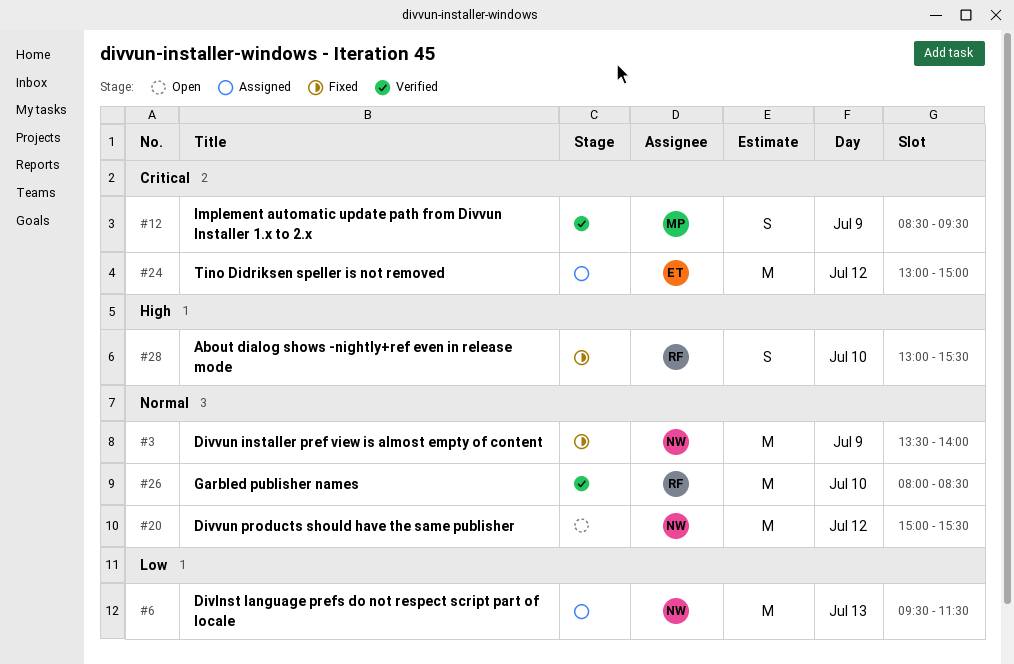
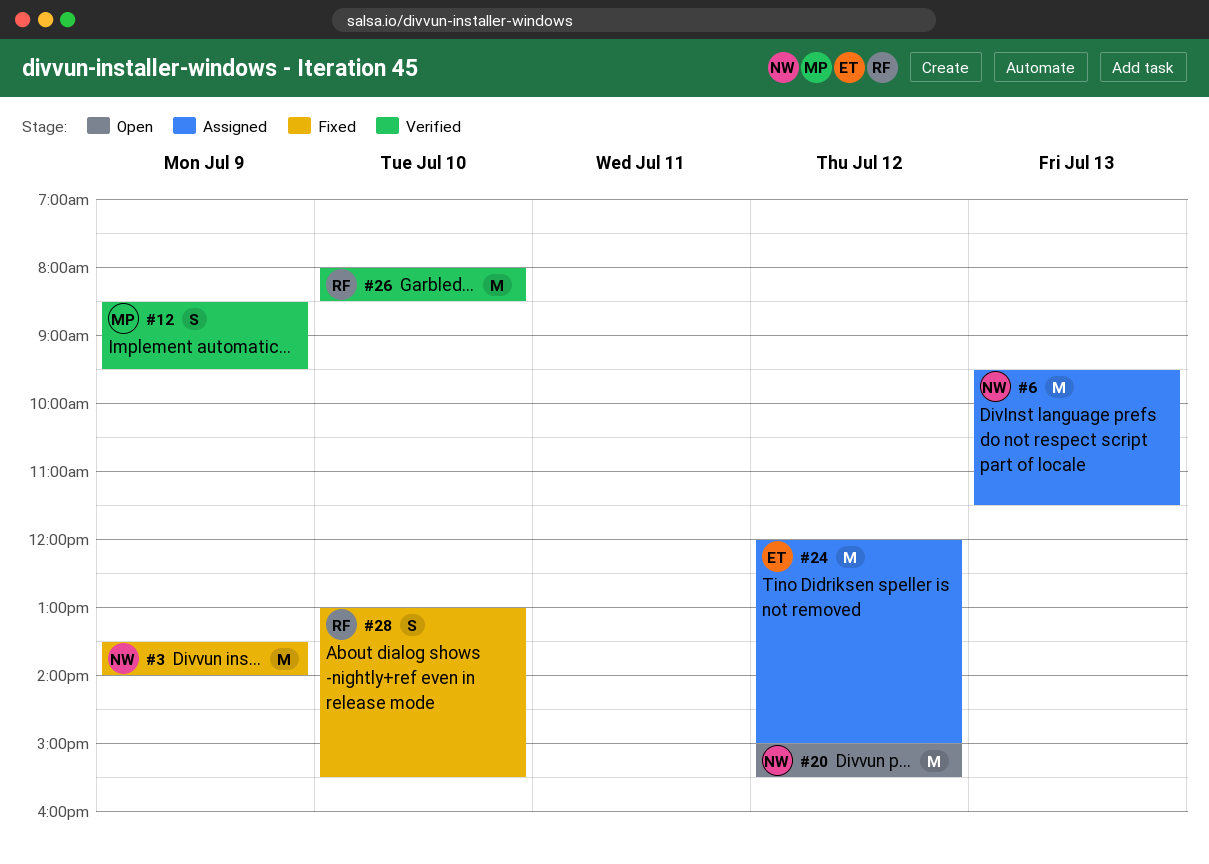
#24, begins: 13:00 -> 12:00

